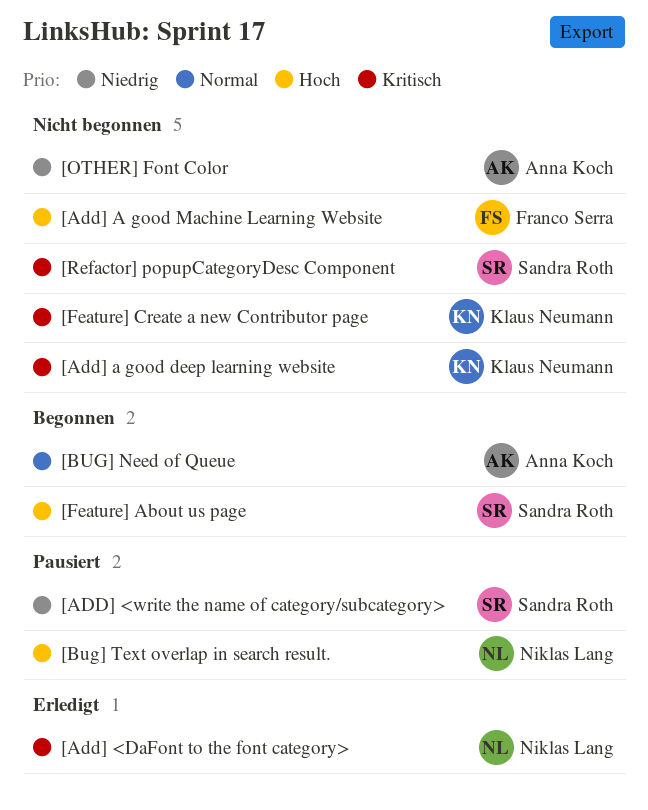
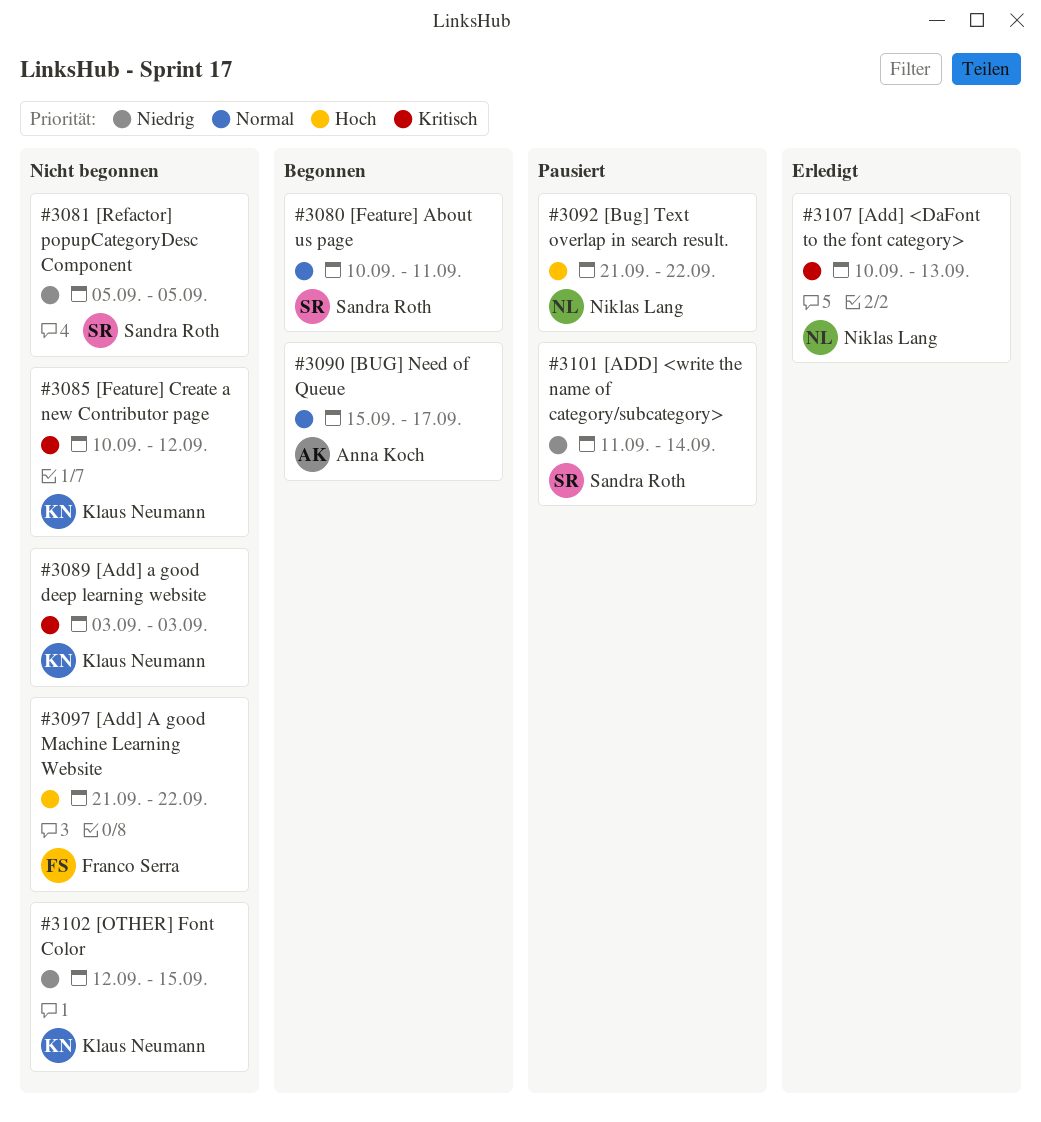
[Feature] About us page, priority: Hoch -> Normal
[OTHER] Font Color, owner: Anna Koch -> Klaus Neumann
[Refactor] popupCategoryDesc Component, priority: Kritisch -> Niedrig

